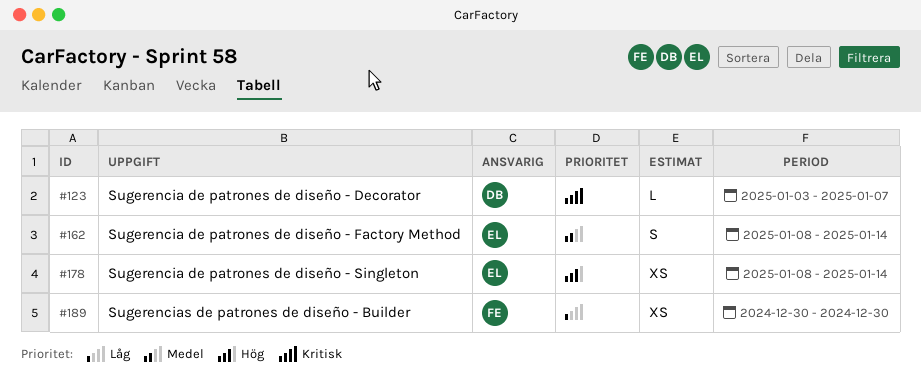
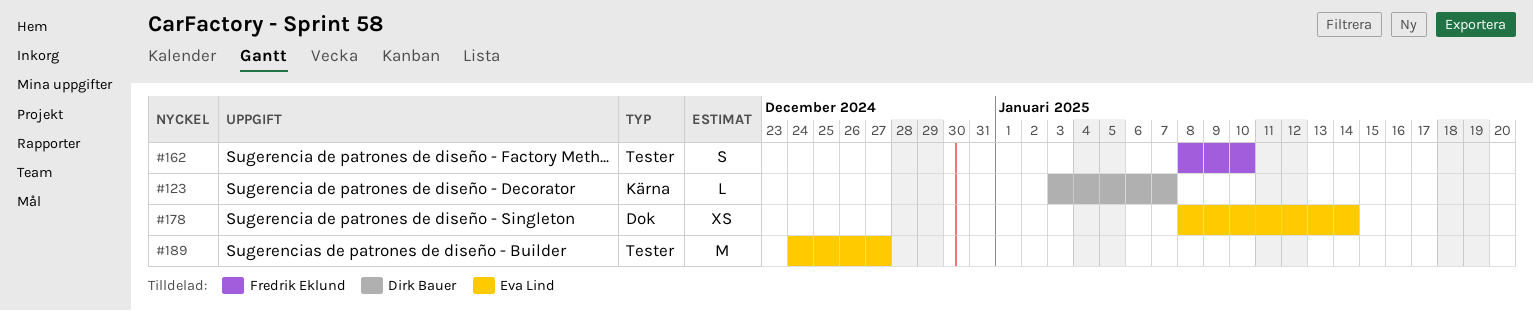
#162, owner: Eva Lind -> Fredrik Eklund
#162, due: Jan 14 -> Jan 10
#189, owner: Fredrik Eklund -> Eva Lind
#189, estimate: XS -> M
#189, start: Dec 30 -> Dec 24
#189, due: Dec 30 -> Dec 27

